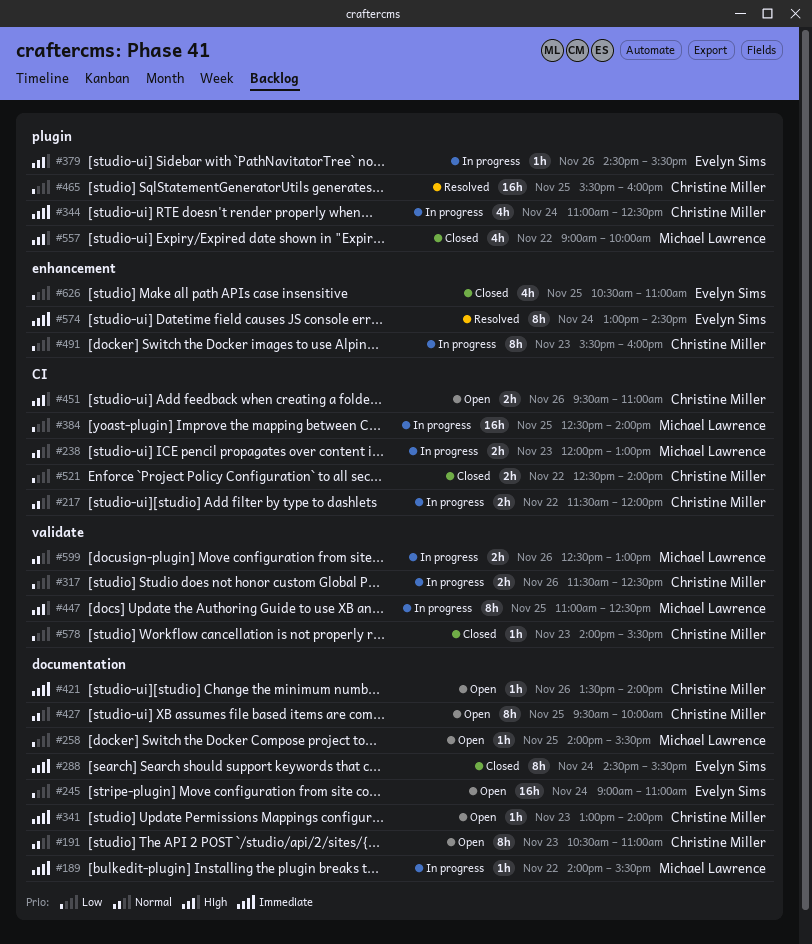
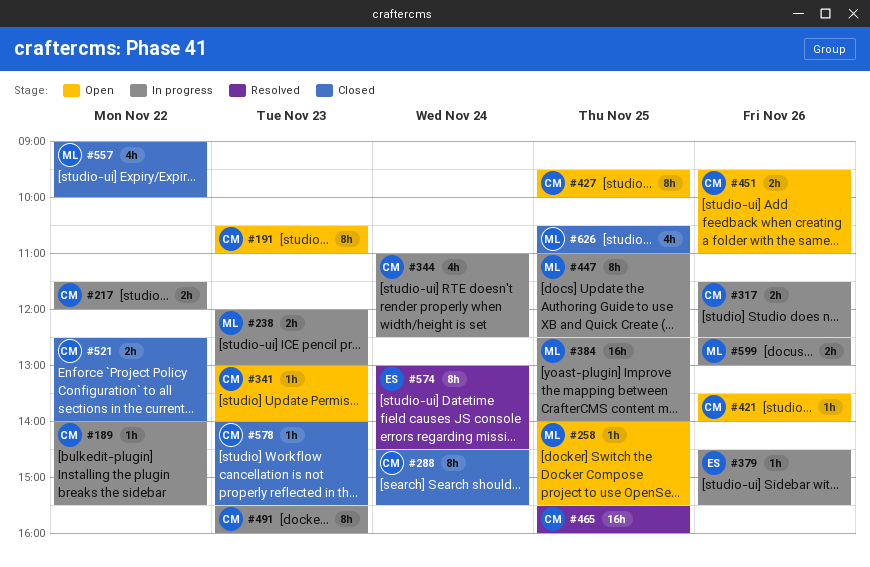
#189, owner: Michael Lawrence -> Christine Miller
#245: present -> none
#288, owner: Evelyn Sims -> Christine Miller
#626, owner: Evelyn Sims -> Michael Lawrence

